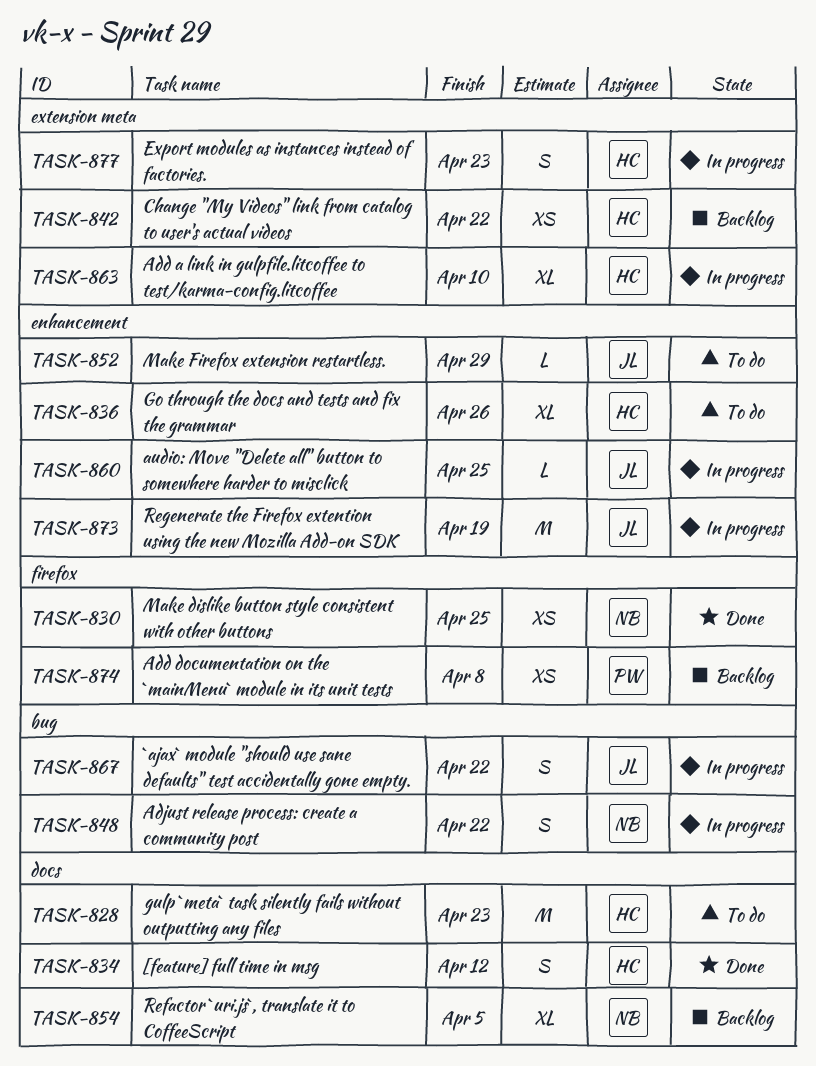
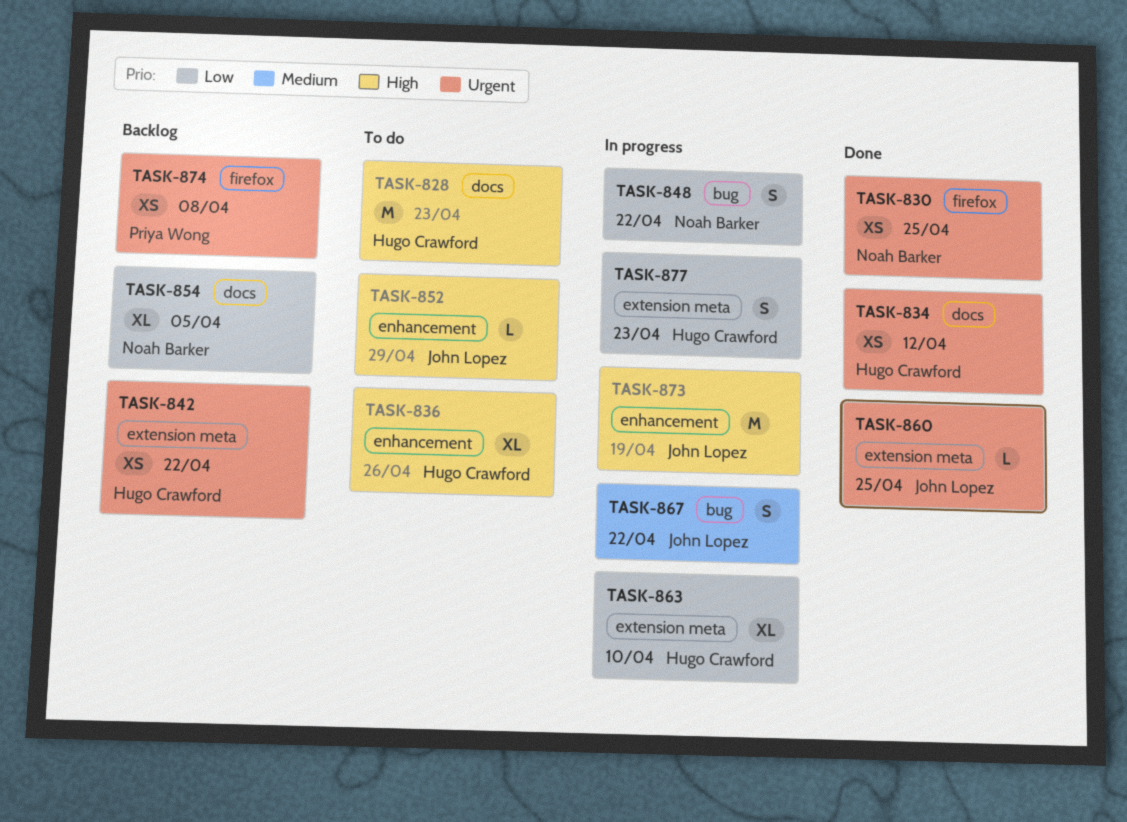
TASK-834, estimate: S -> XS
TASK-860, status: In progress -> Done
TASK-860, label: enhancement -> extension meta

